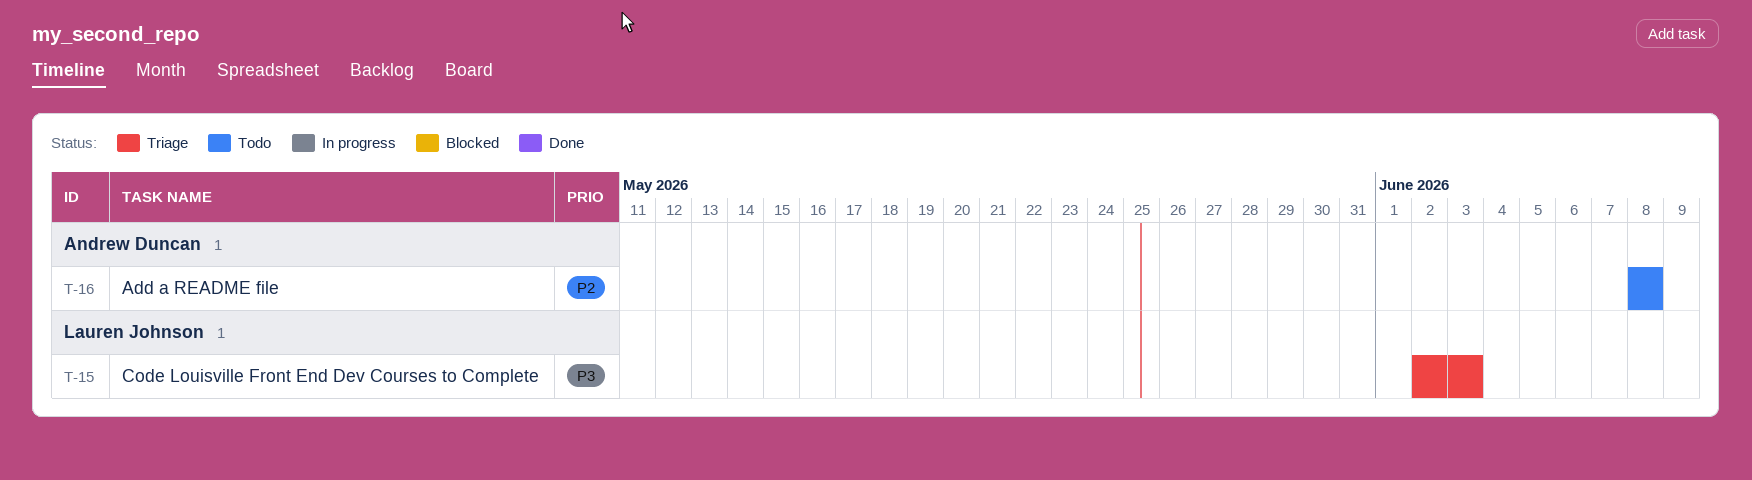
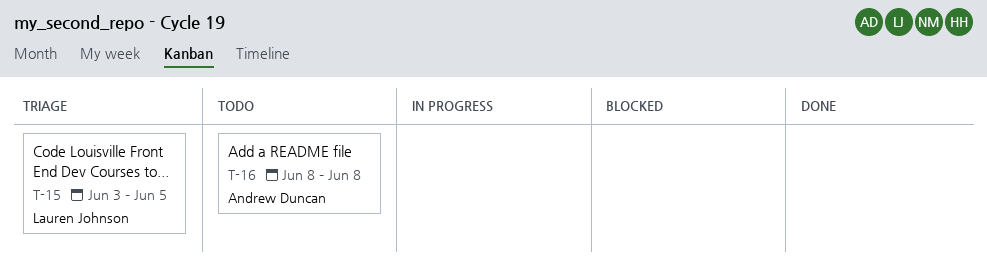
T-15, start: Jun 2 -> Jun 3
T-15, due: Jun 3 -> Jun 5

